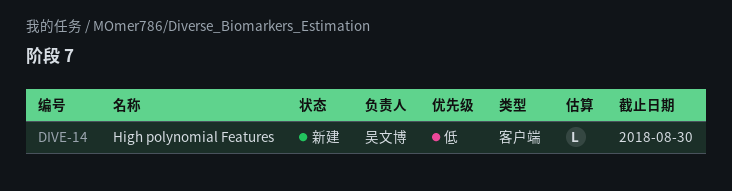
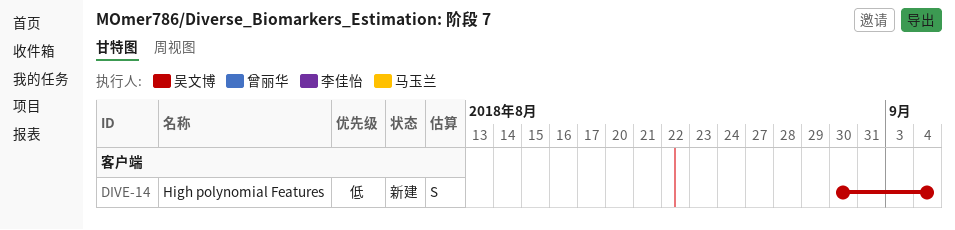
DIVE-14, estimate: L -> S
DIVE-14, due: Aug 30 -> Sep 4

